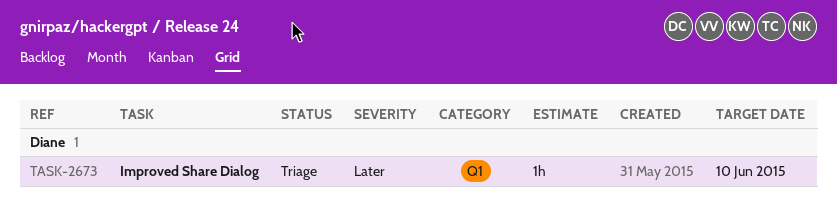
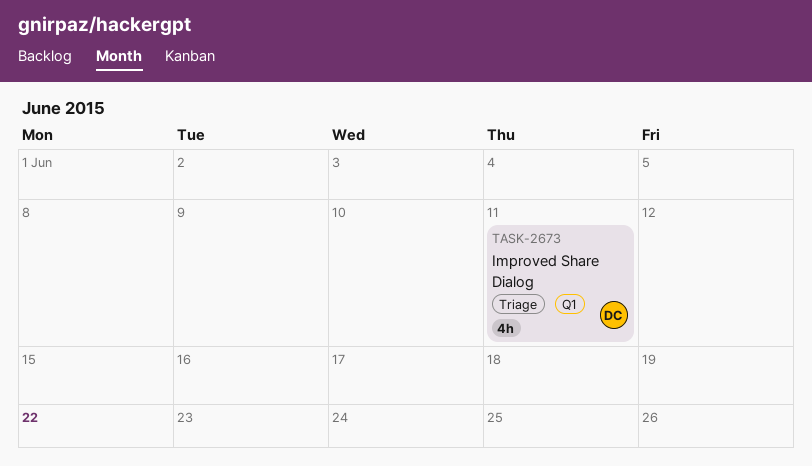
TASK-2673, estimate: 1h -> 4h
TASK-2673, due: Jun 10 -> Jun 11

